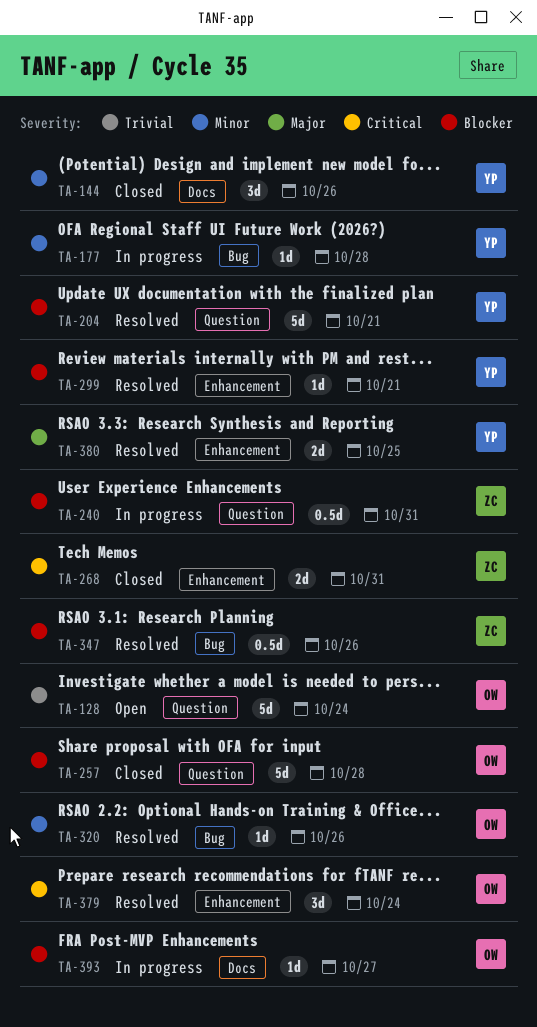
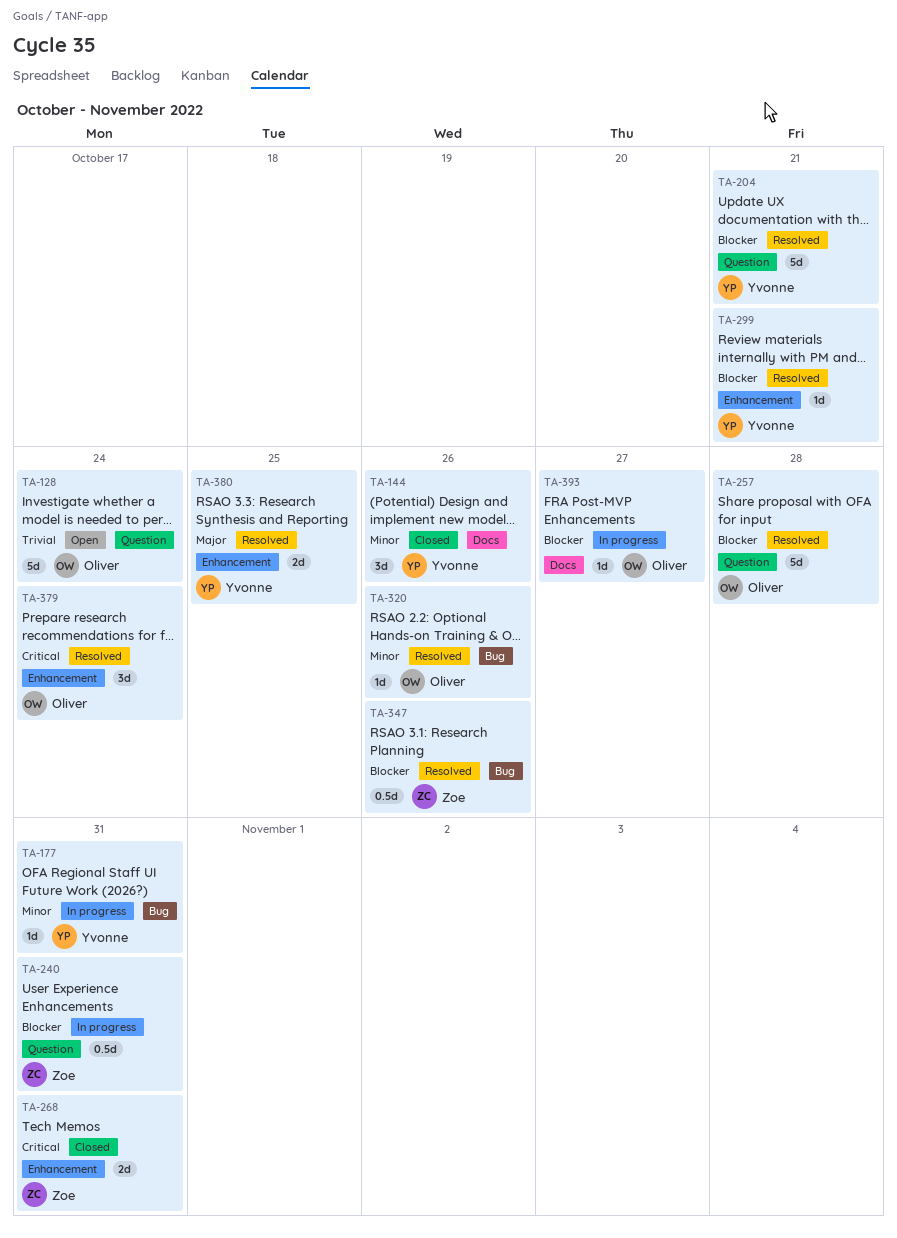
TA-177, due: Oct 28 -> Oct 31
TA-257, status: Closed -> Resolved

